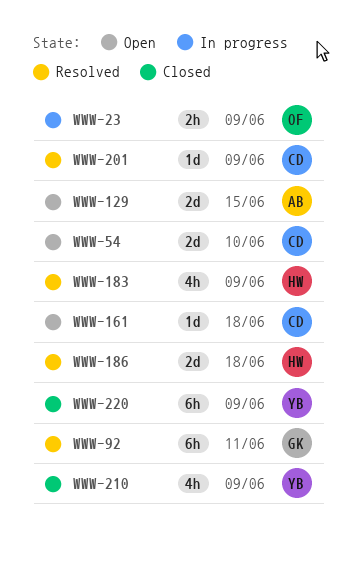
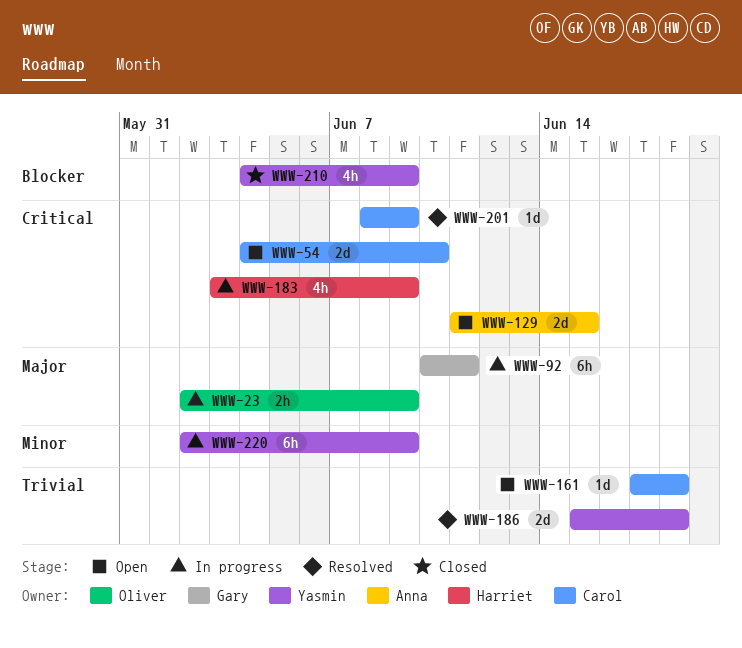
WWW-92, status: Resolved -> In progress
WWW-183, status: Resolved -> In progress
WWW-186, owner: Harriet -> Yasmin
WWW-220, status: Closed -> In progress

